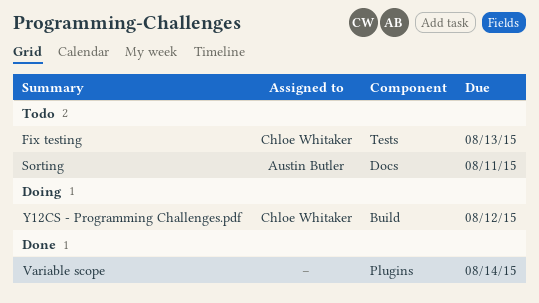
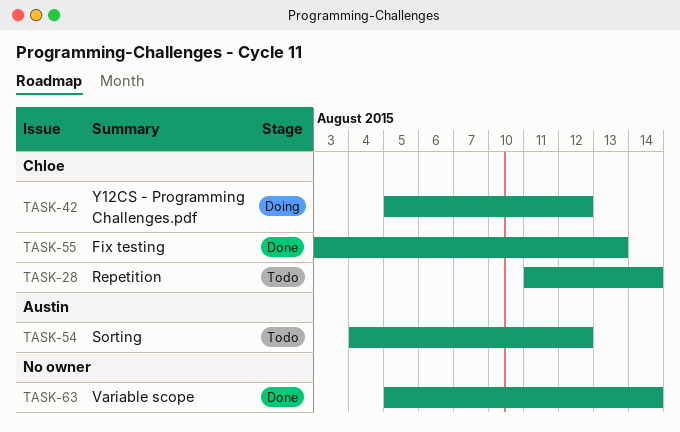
Fix testing, status: Todo -> Done
Repetition: none -> present
Sorting, due: Aug 11 -> Aug 12

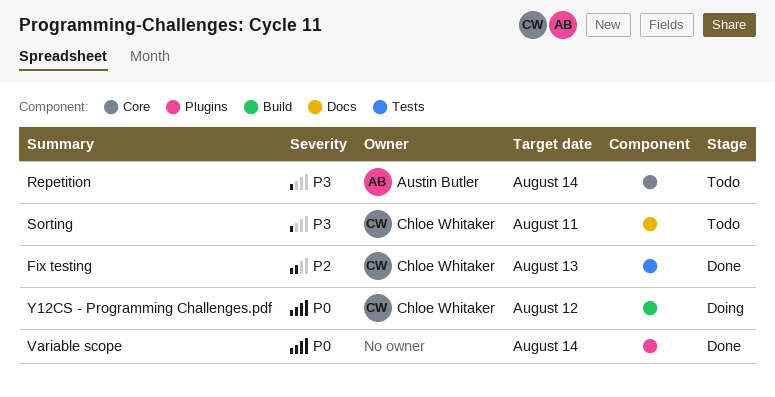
Repetition, owner: Chloe Whitaker -> Austin Butler
Sorting, owner: Austin Butler -> Chloe Whitaker
Sorting, due: Aug 12 -> Aug 11

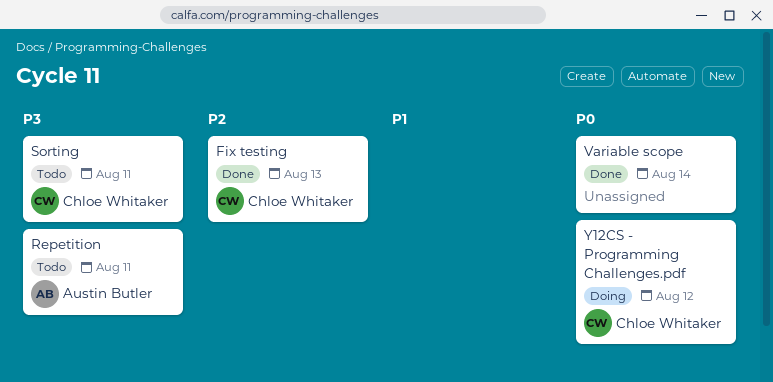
Repetition, due: Aug 14 -> Aug 11

